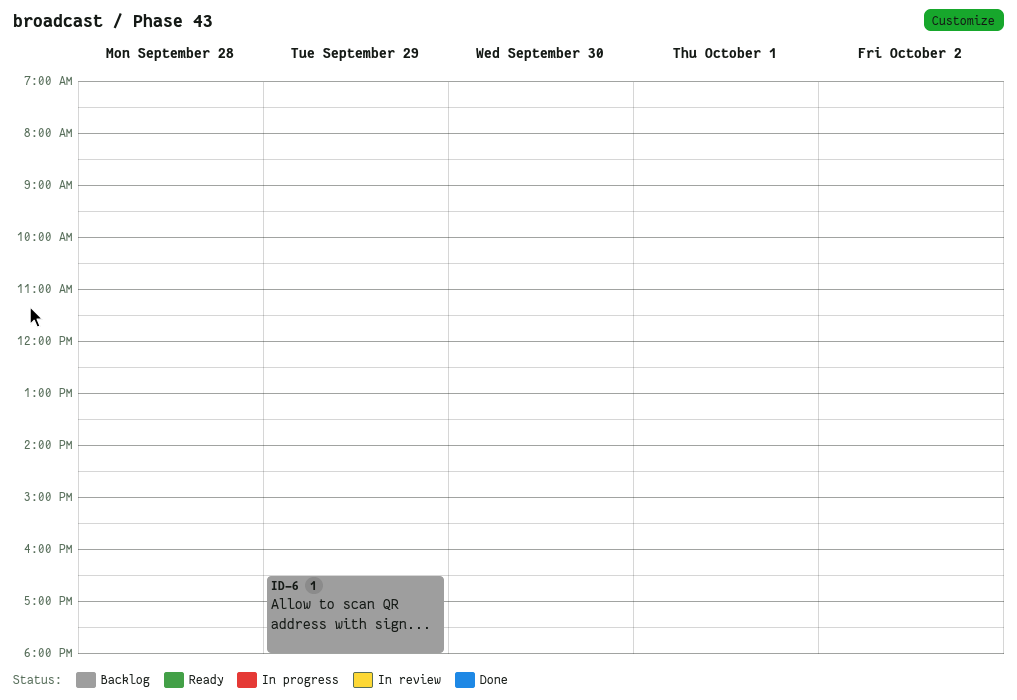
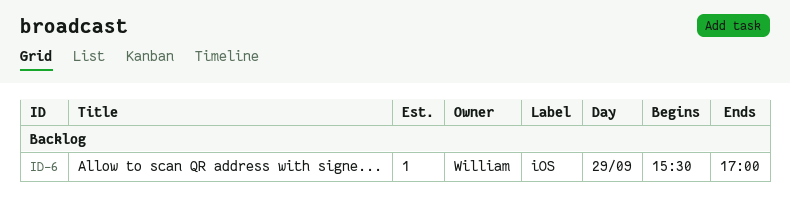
ID-6, begins: 16:30 -> 15:30
ID-6, ends: 18:00 -> 17:00

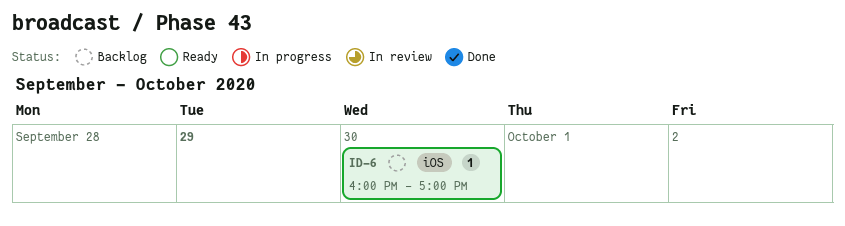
ID-6, day: Sep 29 -> Sep 30
ID-6, begins: 15:30 -> 16:00

